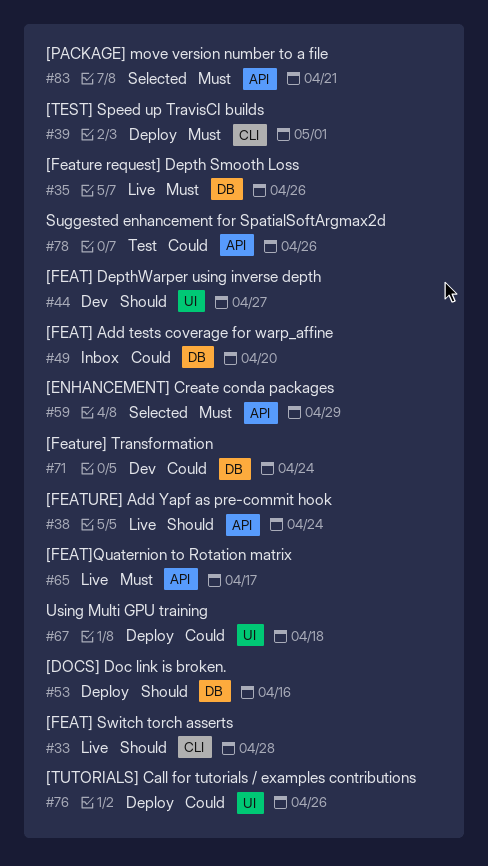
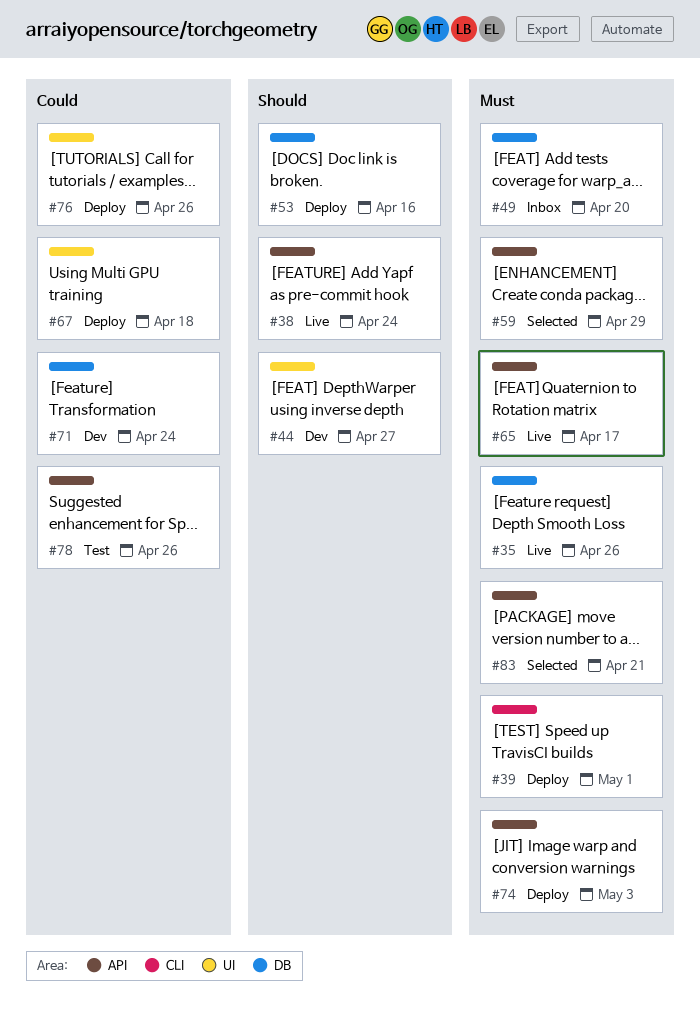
#33: present -> none
#49, priority: Could -> Must
#74: none -> present

